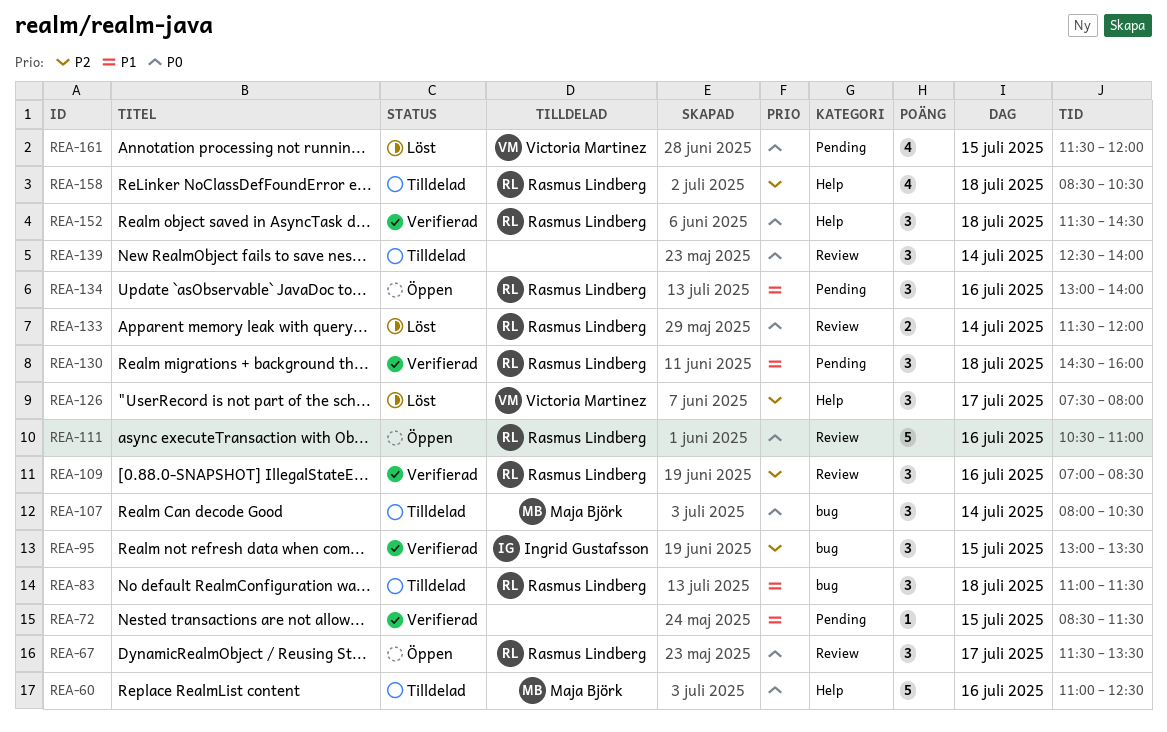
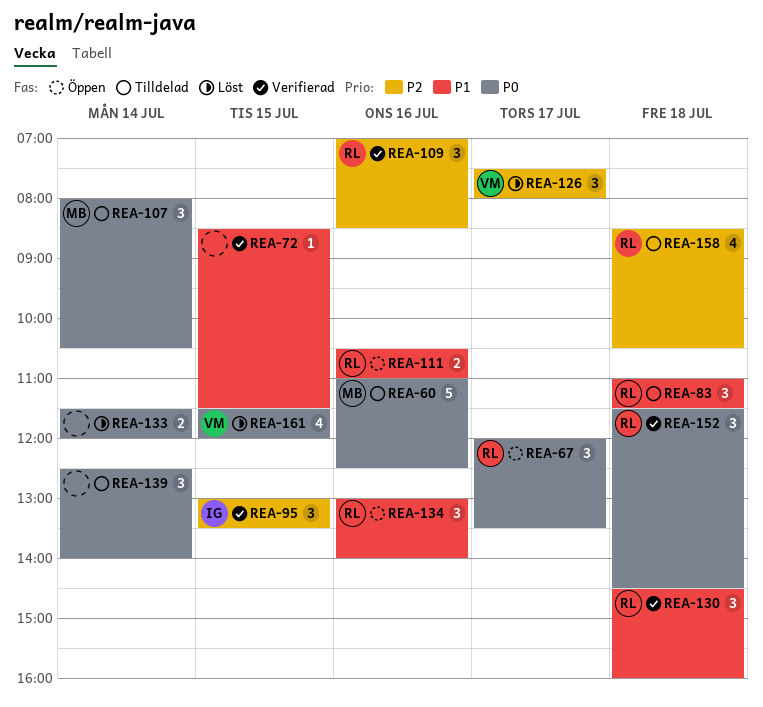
REA-67, begins: 11:30 -> 12:00
REA-111, priority: P0 -> P1
REA-111, estimate: 5 -> 2
REA-133, owner: Rasmus Lindberg -> none

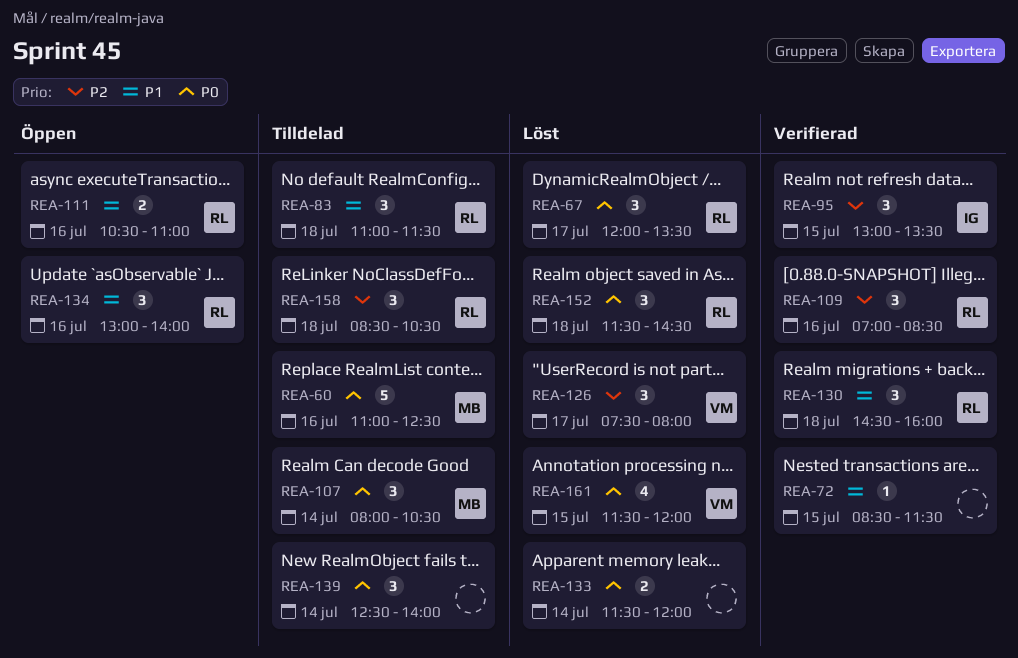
REA-67, status: Öppen -> Löst
REA-152, status: Verifierad -> Löst
REA-158, estimate: 4 -> 3

